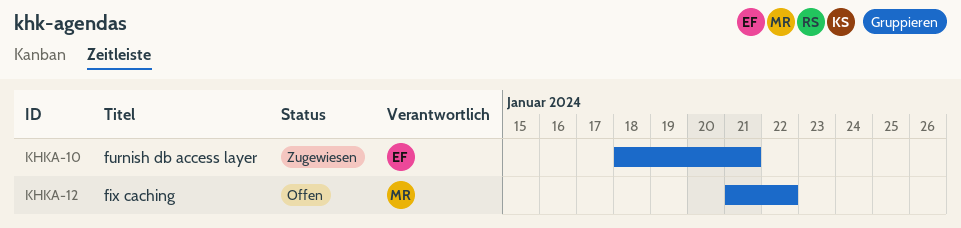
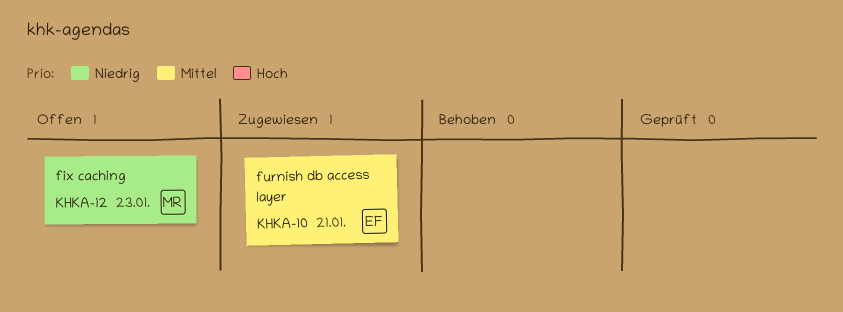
KHKA-12, due: Jan 22 -> Jan 23

